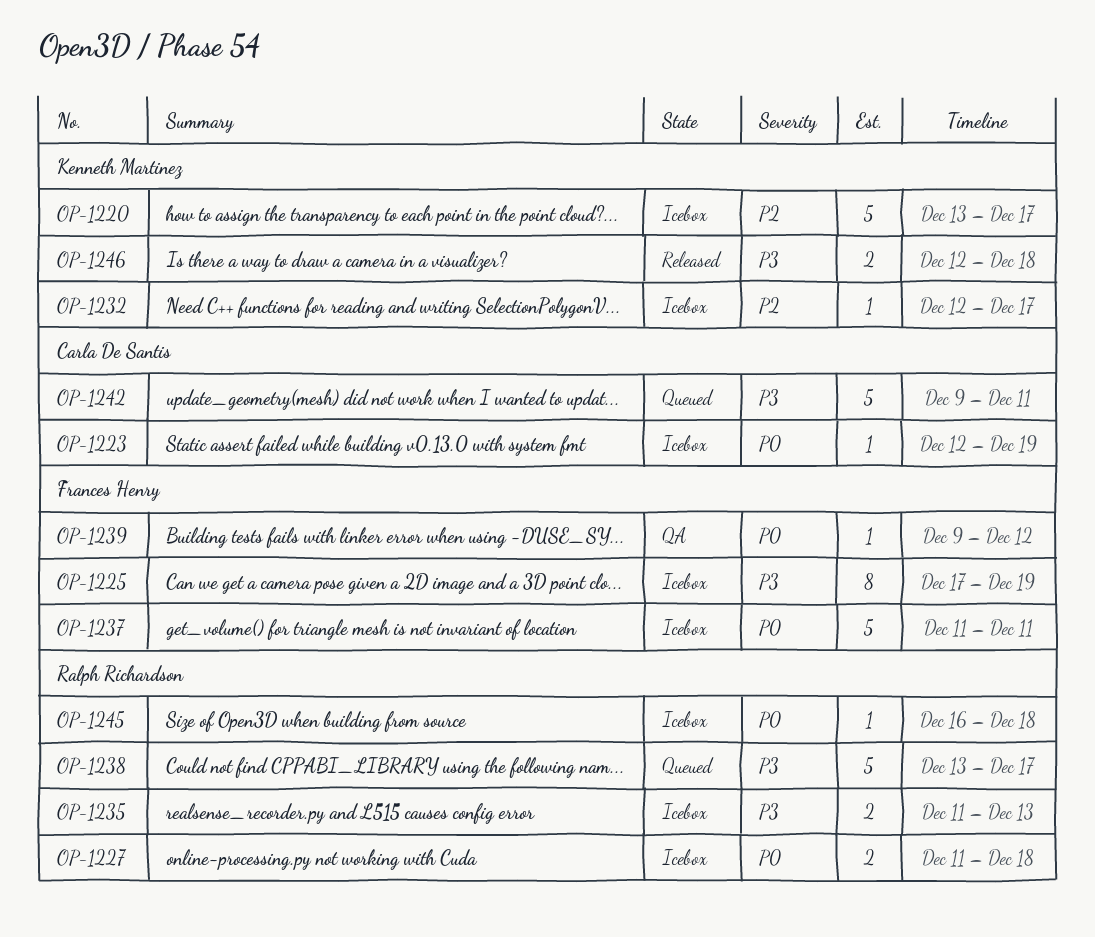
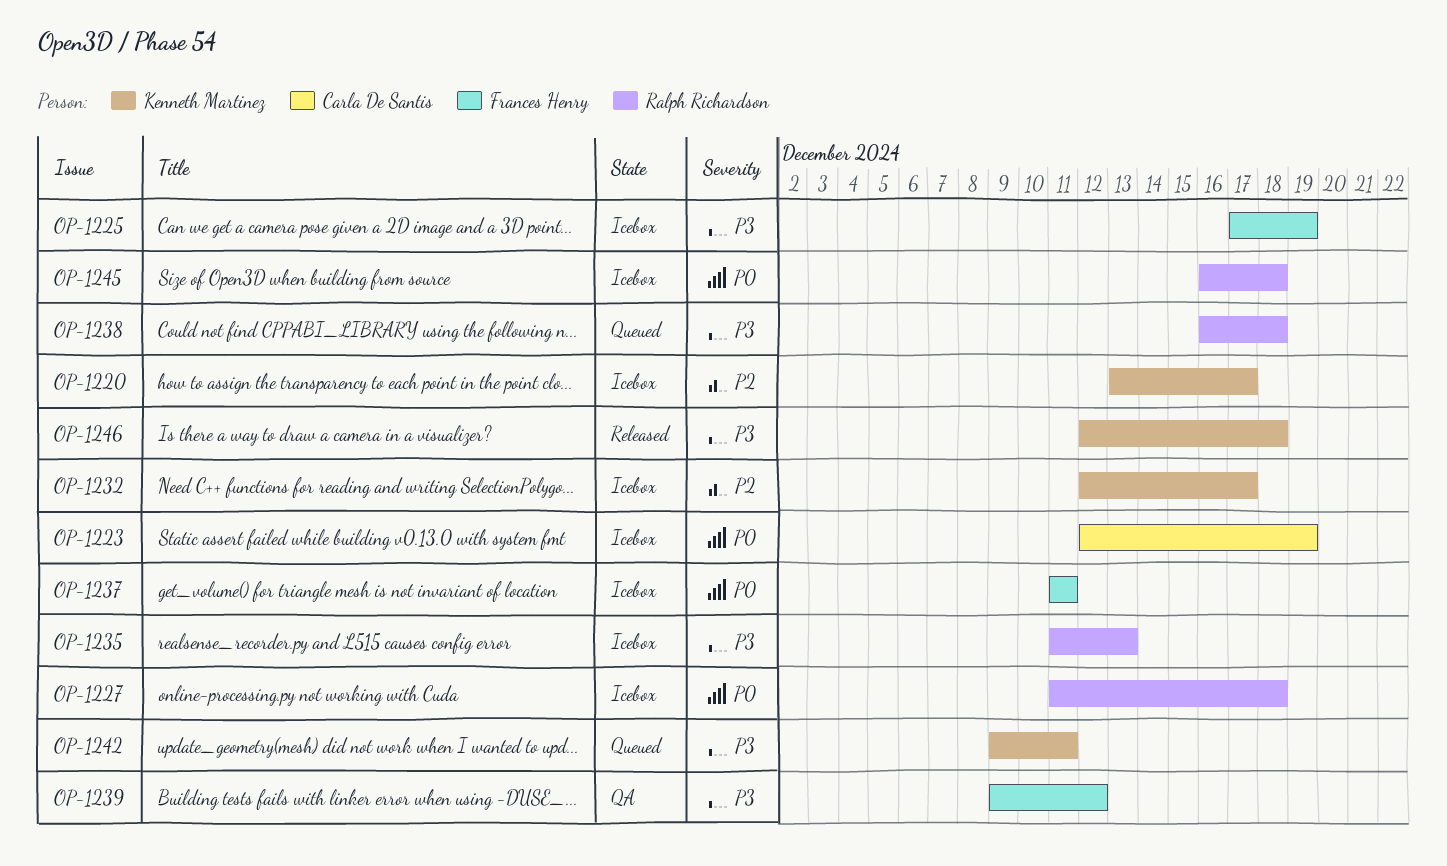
OP-1238, start: Dec 13 -> Dec 16
OP-1238, due: Dec 17 -> Dec 18
OP-1239, priority: P0 -> P3
OP-1242, owner: Carla De Santis -> Kenneth Martinez

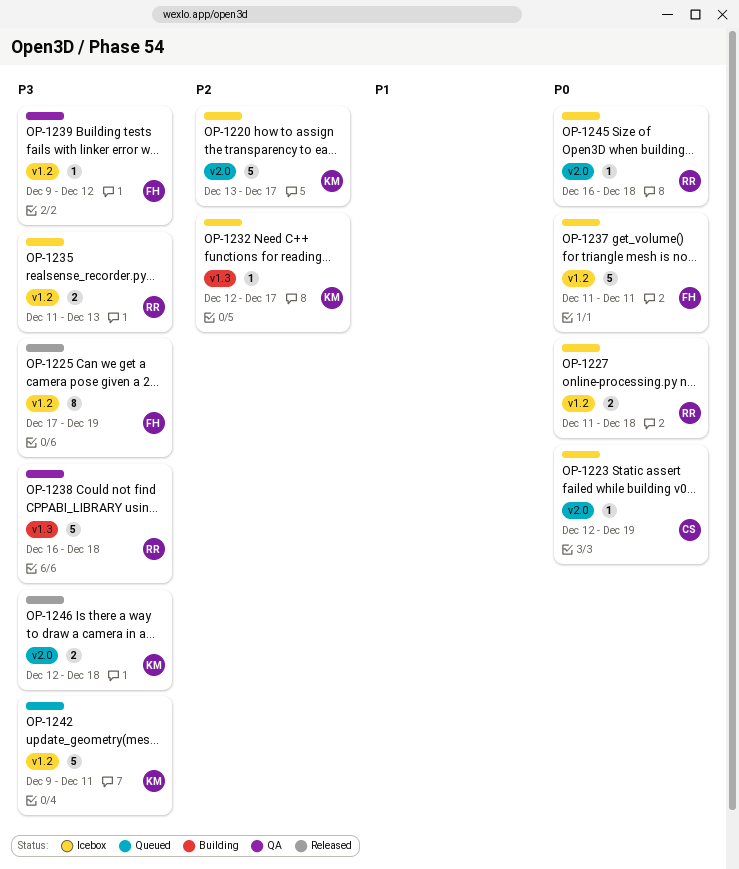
OP-1225, status: Icebox -> Released
OP-1238, status: Queued -> QA

